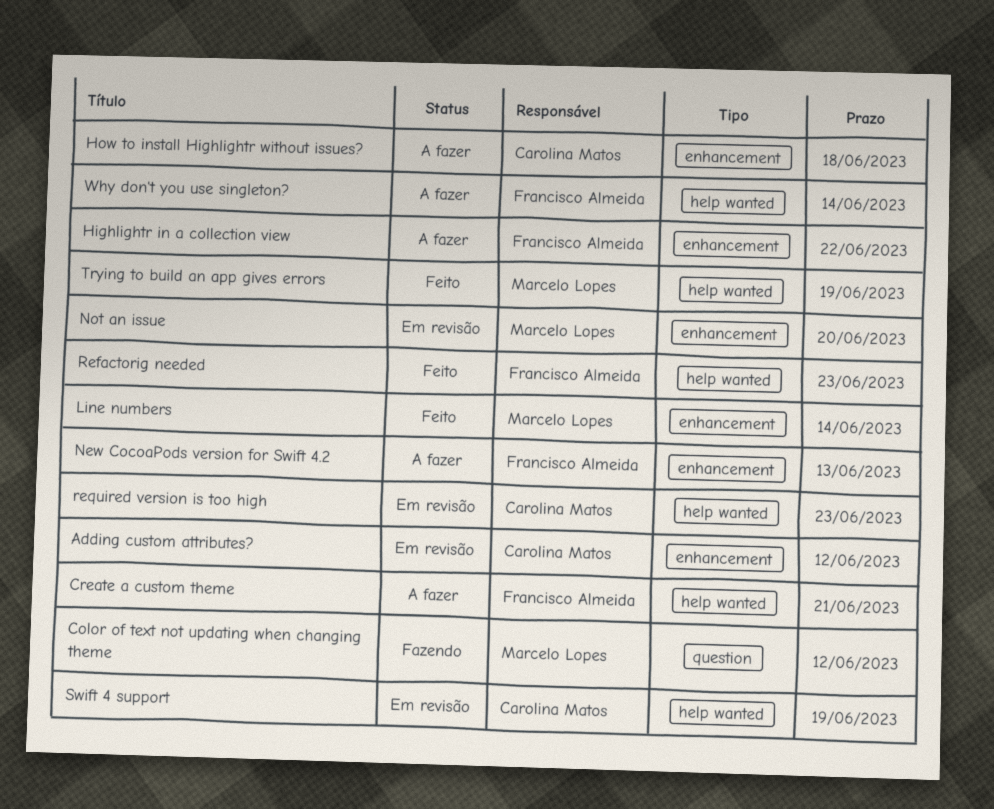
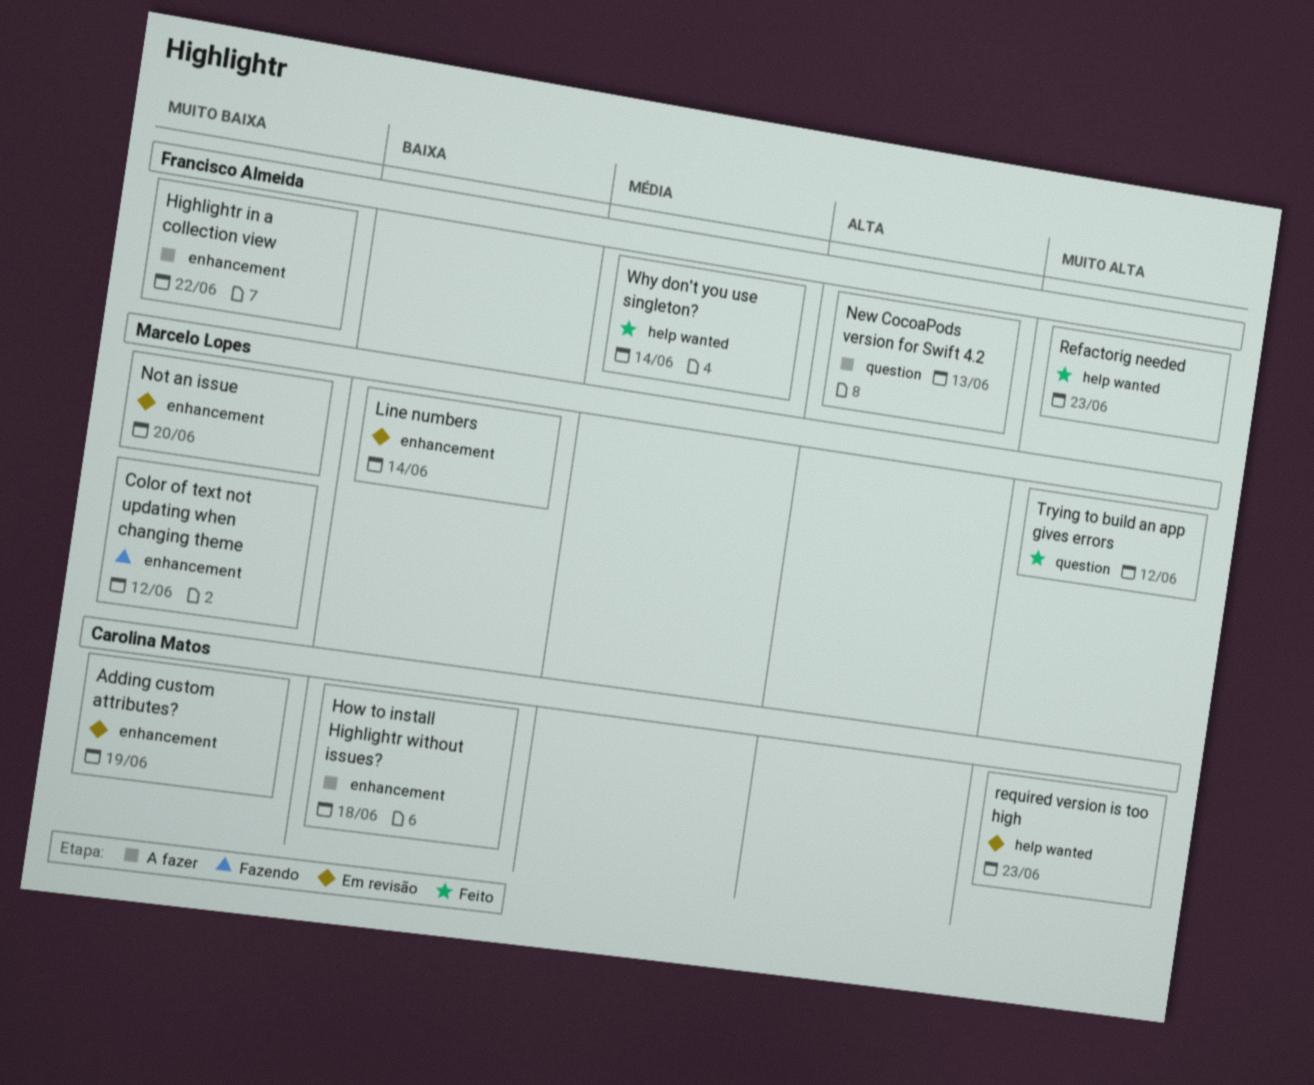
Adding custom attributes?, due: Jun 12 -> Jun 19
Color of text not updating when changing theme, label: question -> enhancement
Create a custom theme: present -> none
Line numbers, status: Feito -> Em revisão
New CocoaPods version for Swift 4.2, label: enhancement -> question
Swift 4 support: present -> none
Trying to build an app gives errors, label: help wanted -> question
Trying to build an app gives errors, due: Jun 19 -> Jun 12
Why don't you use singleton?, status: A fazer -> Feito

